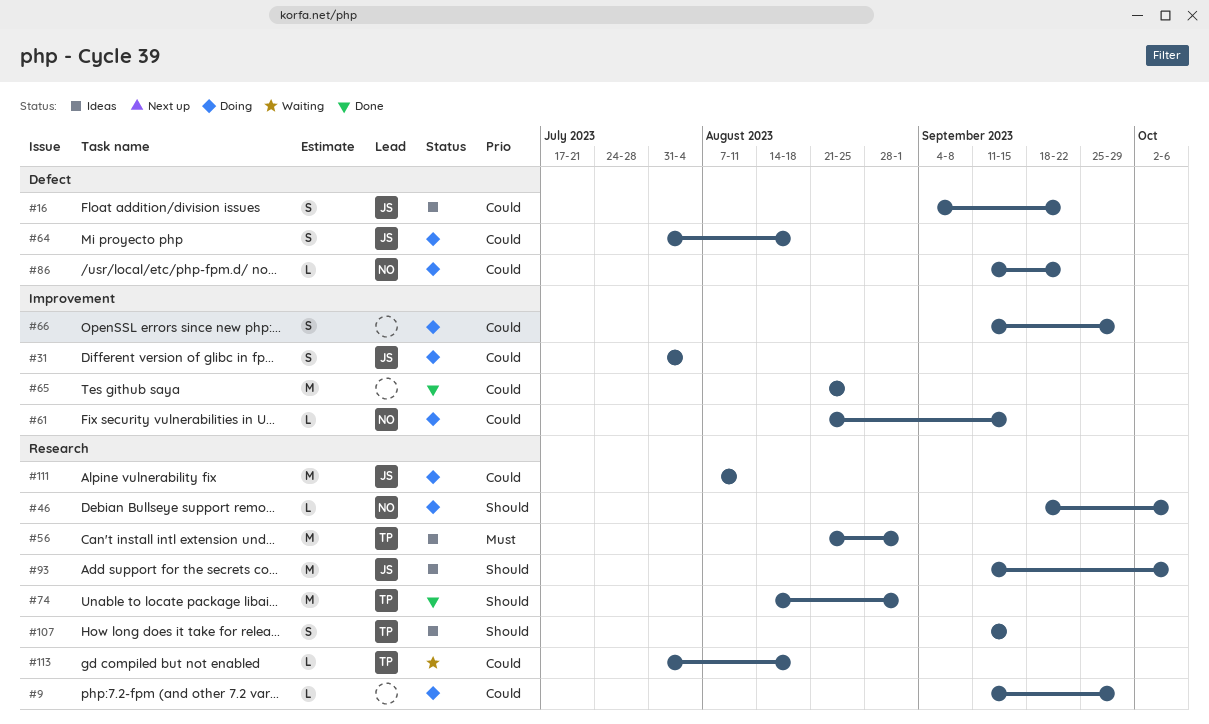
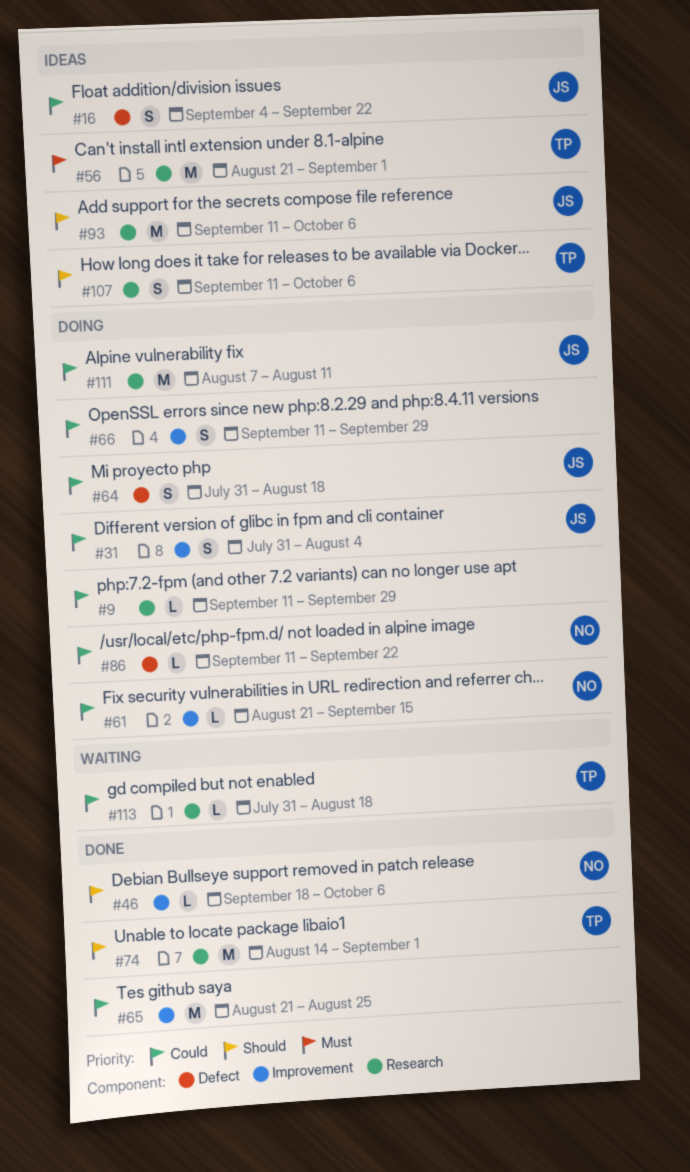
#46, status: Doing -> Done
#46, label: Research -> Improvement
#107, due: Sep 15 -> Oct 6

